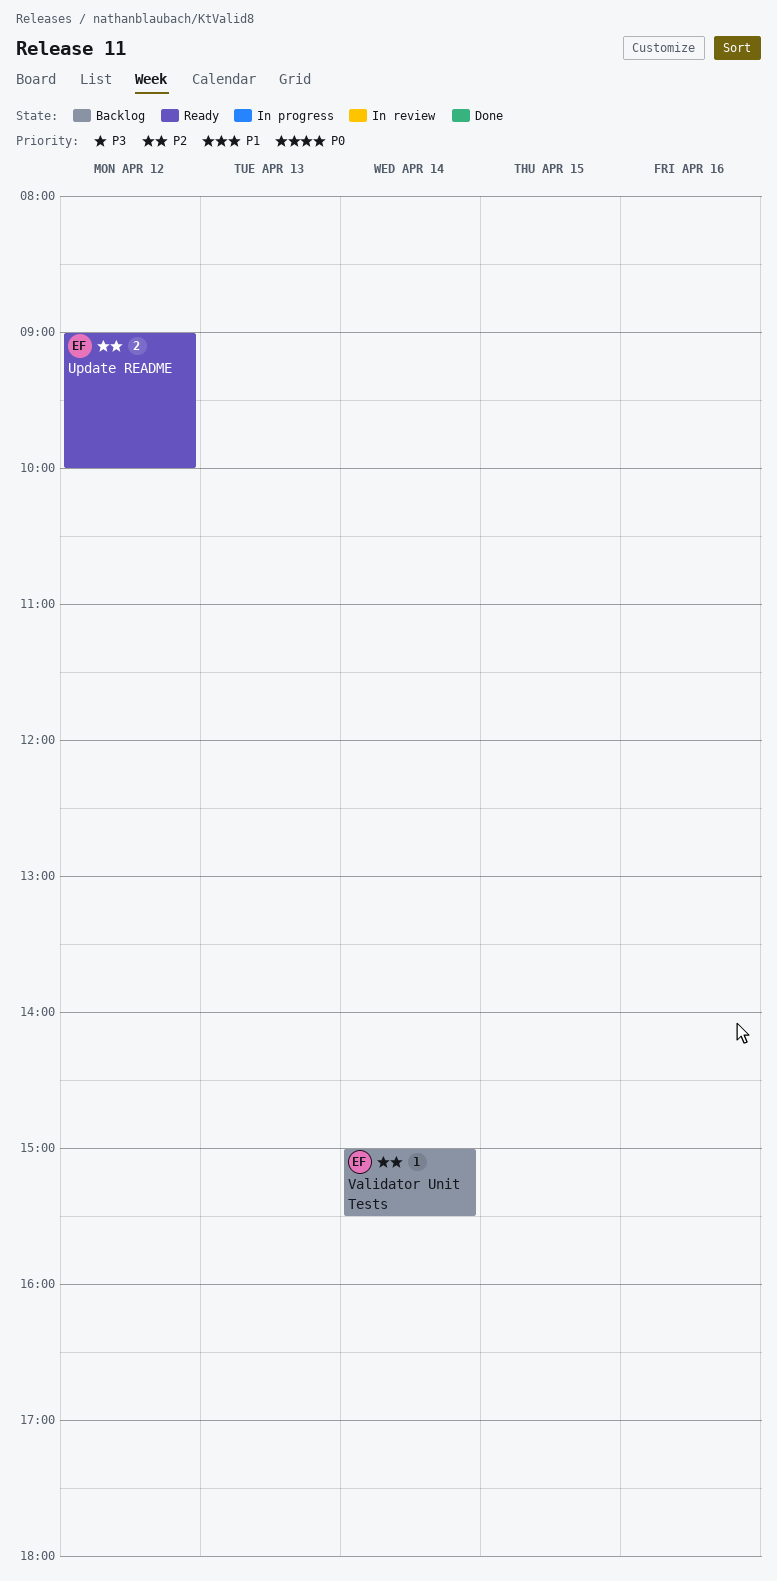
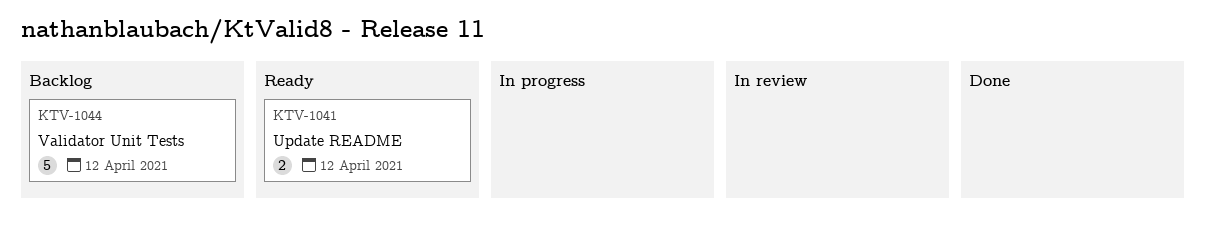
Validator Unit Tests, estimate: 1 -> 5
Validator Unit Tests, day: Apr 14 -> Apr 12

